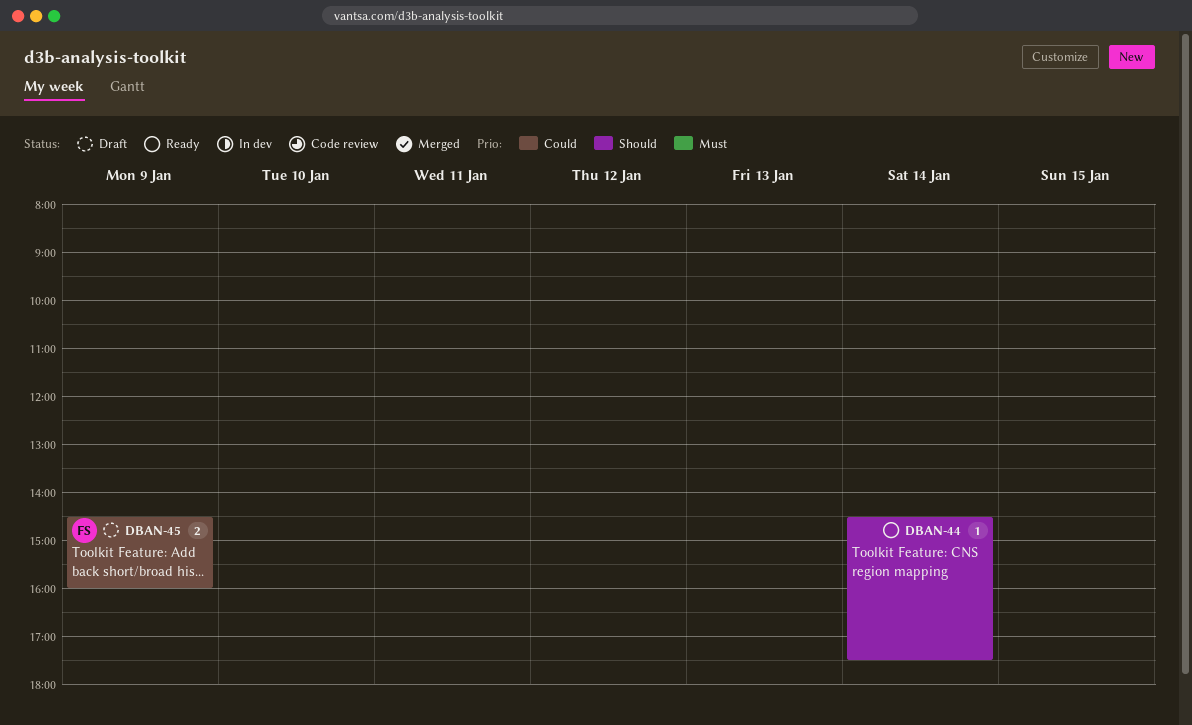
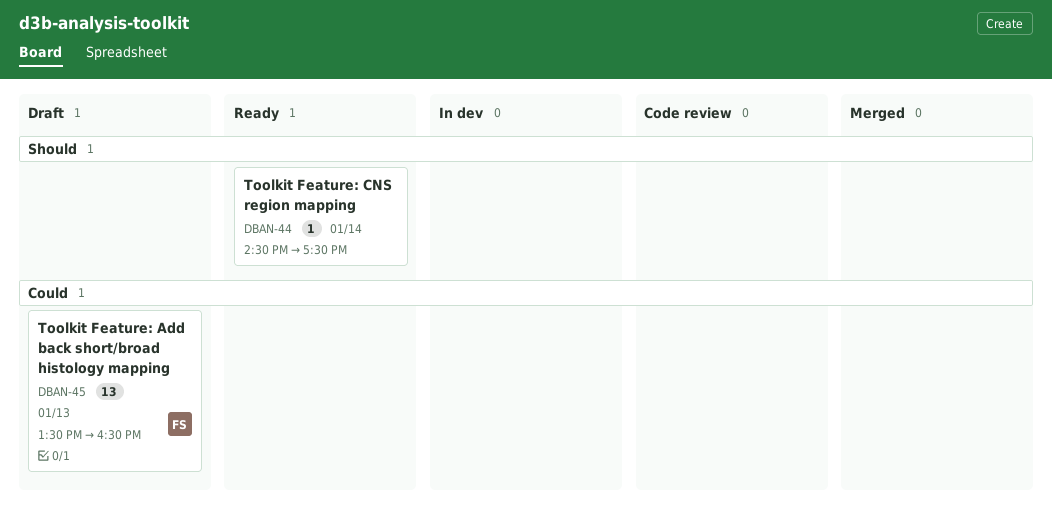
DBAN-45, estimate: 2 -> 13
DBAN-45, day: Jan 9 -> Jan 13
DBAN-45, begins: 14:30 -> 13:30
DBAN-45, ends: 16:00 -> 16:30

